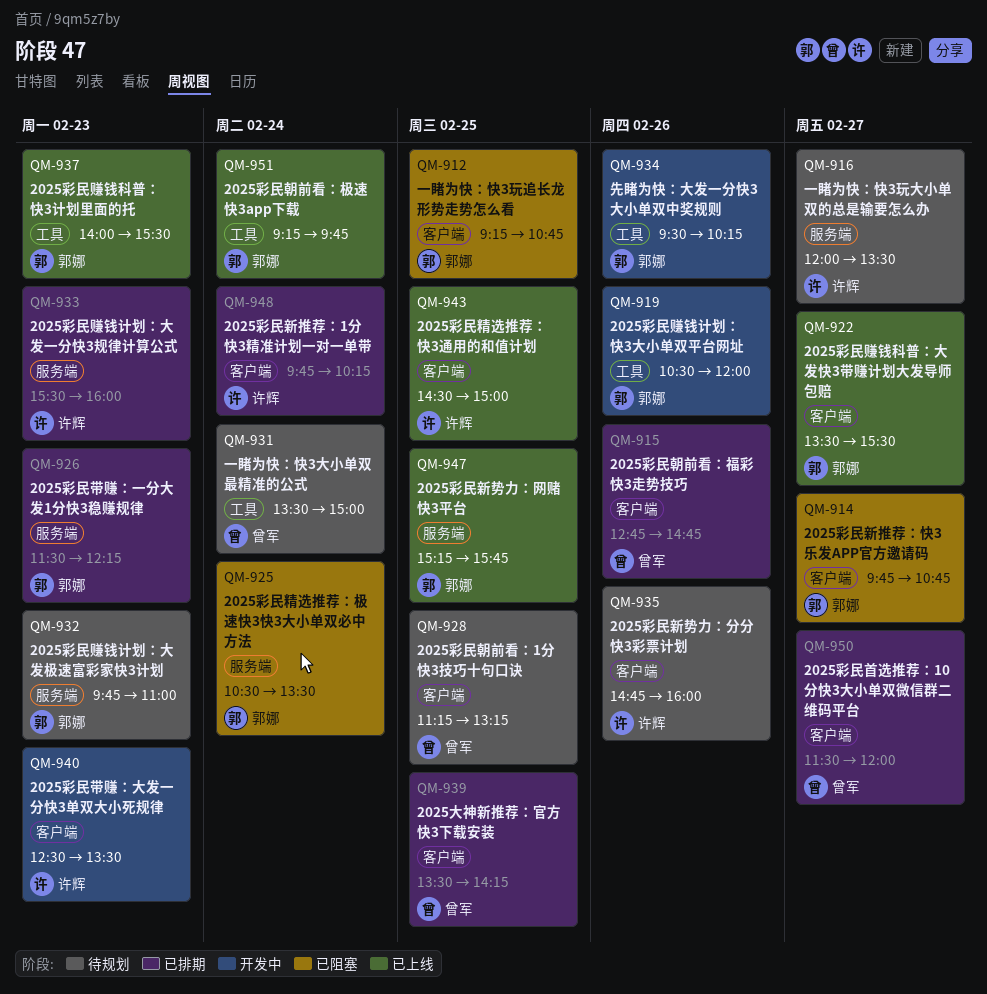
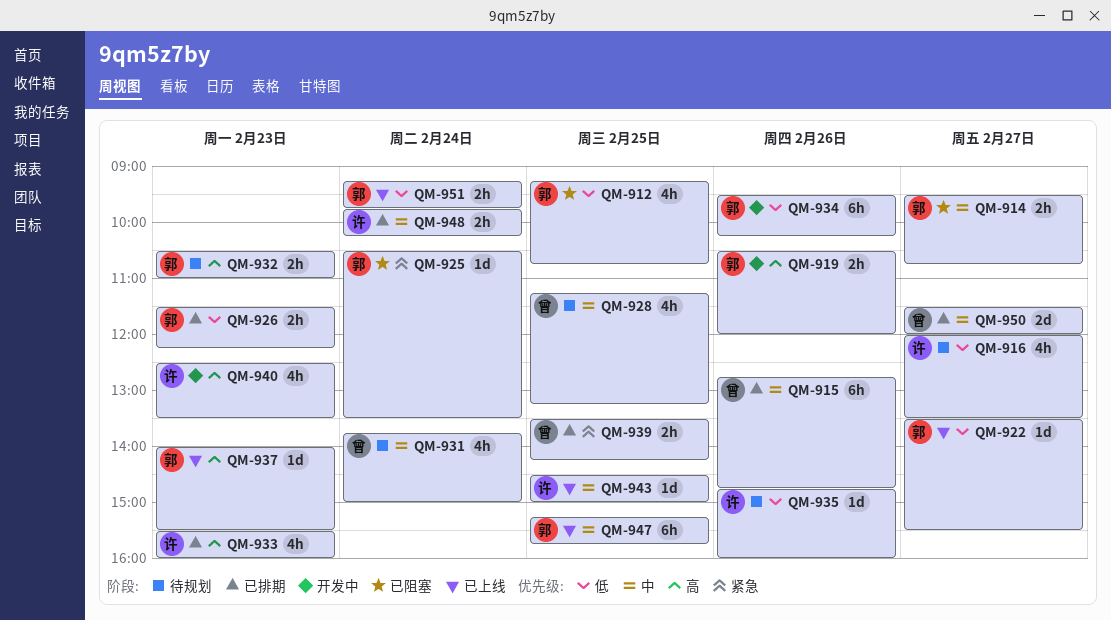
QM-914, begins: 09:45 -> 09:30
QM-931, begins: 13:30 -> 13:45
QM-932, begins: 09:45 -> 10:30

